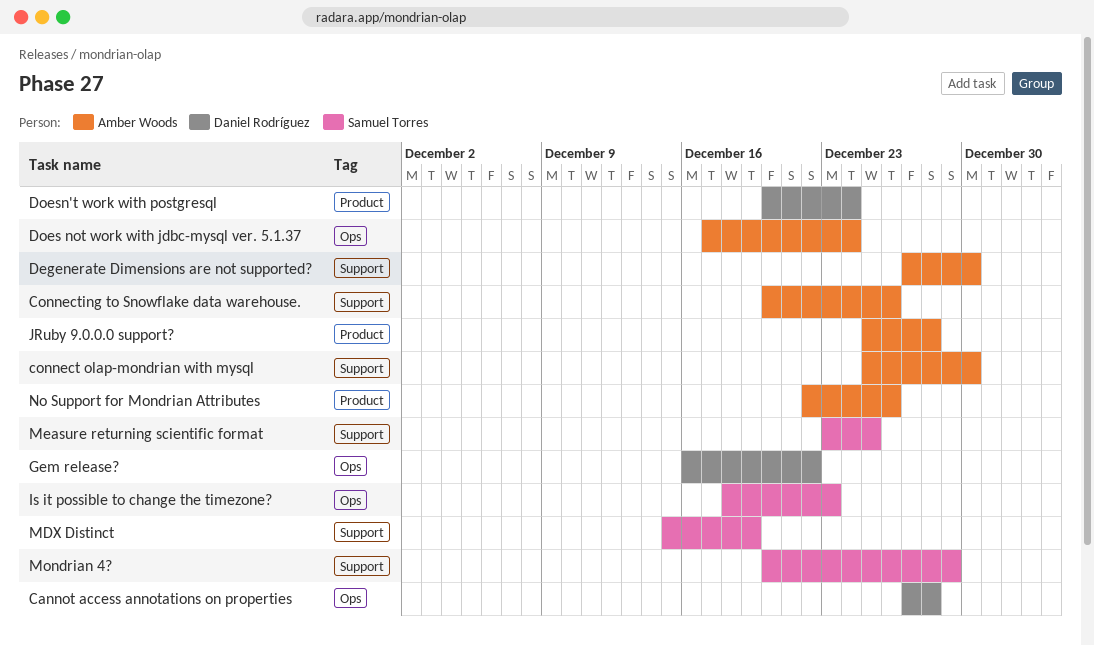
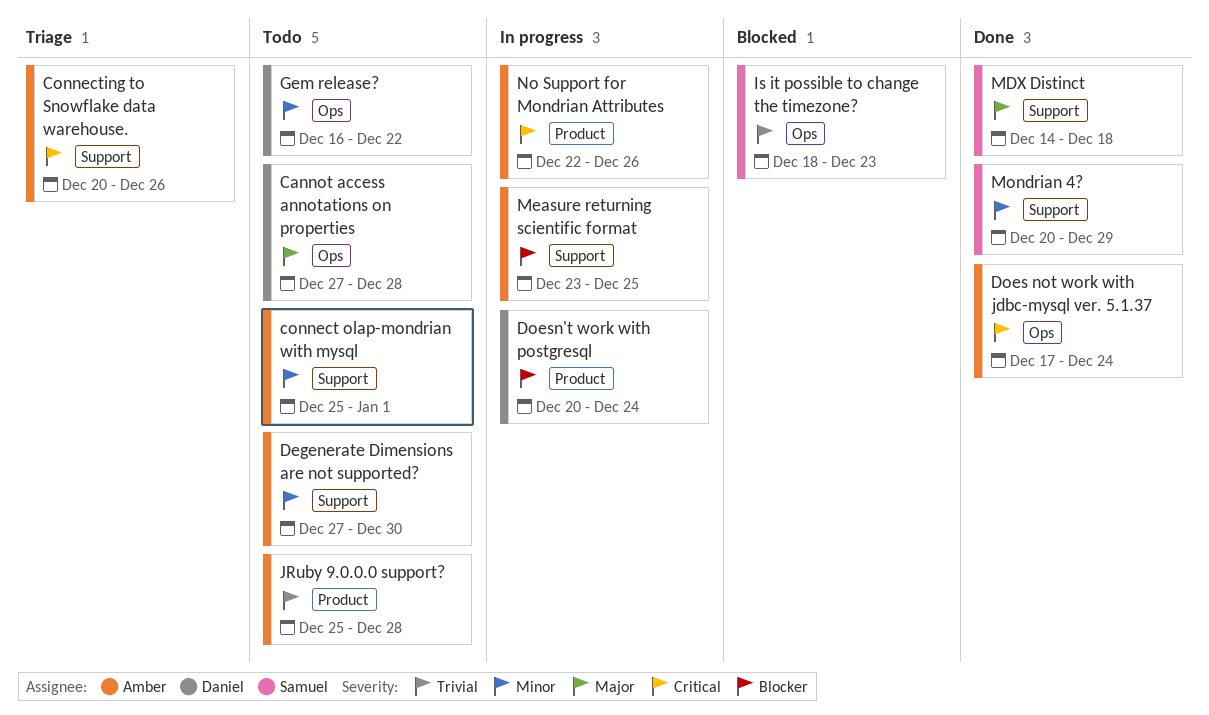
connect olap-mondrian with mysql, due: Dec 30 -> Jan 1
MDX Distinct, start: Dec 15 -> Dec 14
MDX Distinct, due: Dec 19 -> Dec 18
Measure returning scientific format, owner: Samuel Torres -> Amber Woods

